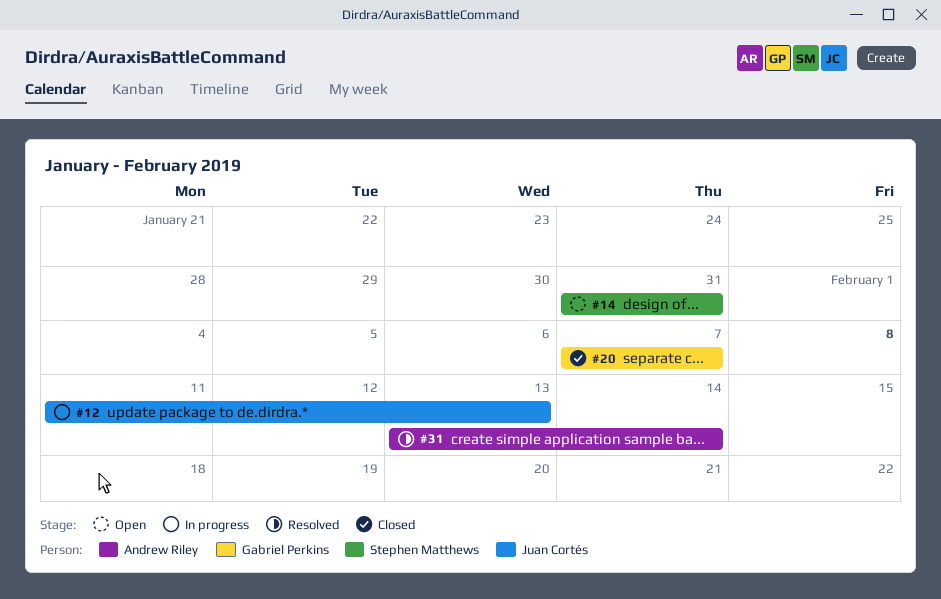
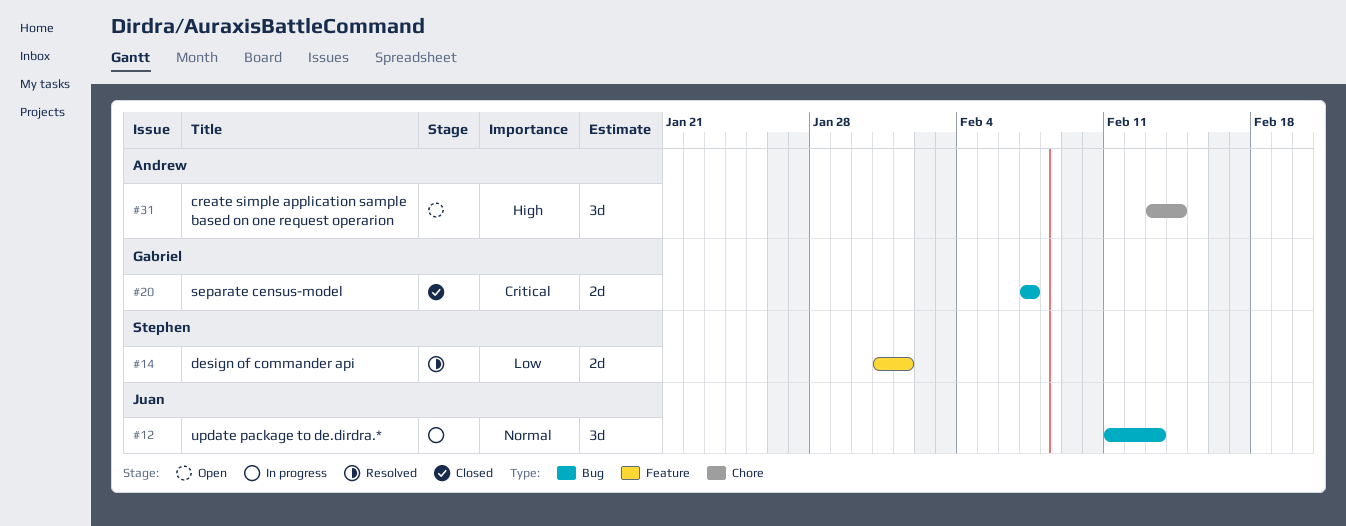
#14, status: Open -> Resolved
#14, due: Jan 31 -> Feb 1
#31, status: Resolved -> Open

